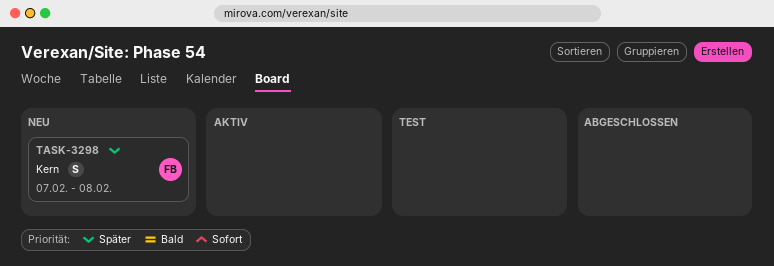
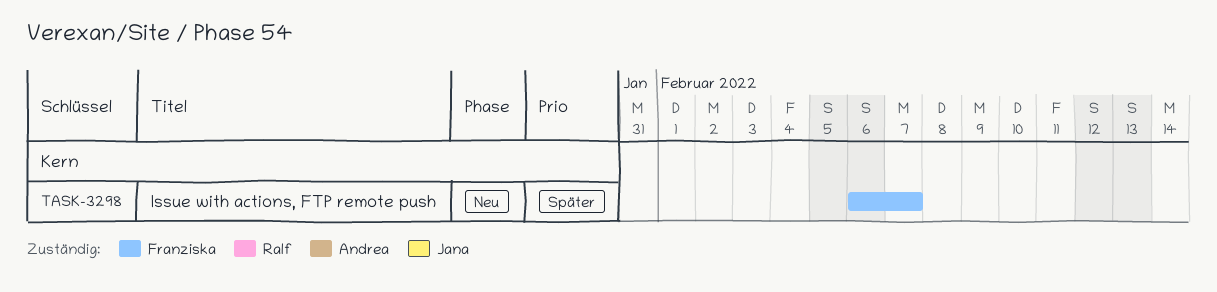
TASK-3298, start: Feb 7 -> Feb 6
TASK-3298, due: Feb 8 -> Feb 7

